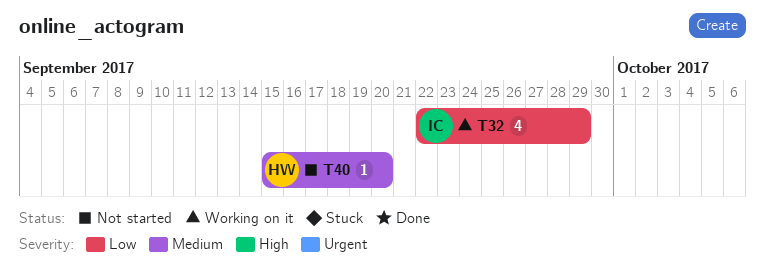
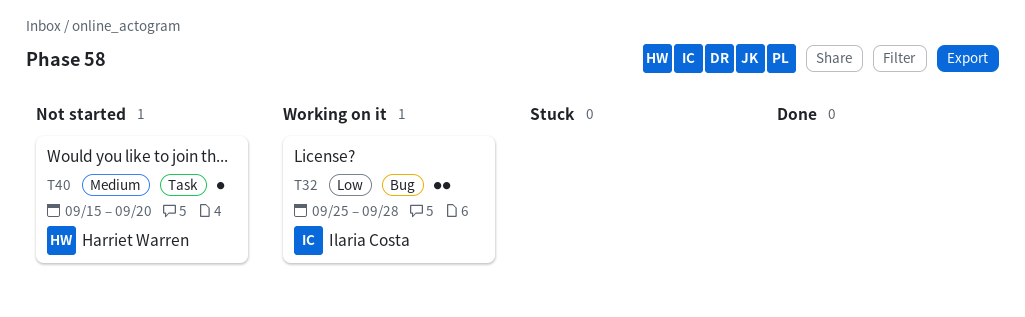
T32, estimate: 4 -> 2
T32, start: Sep 22 -> Sep 25
T32, due: Sep 29 -> Sep 28

